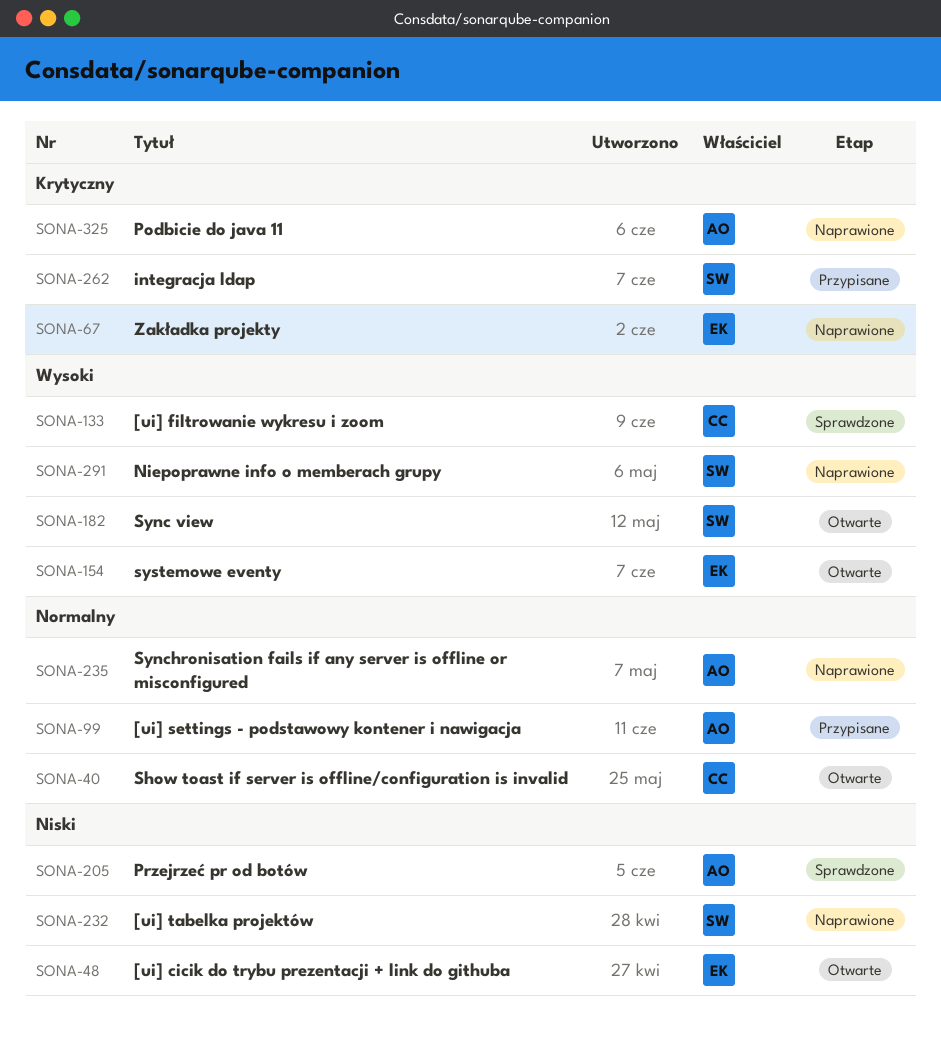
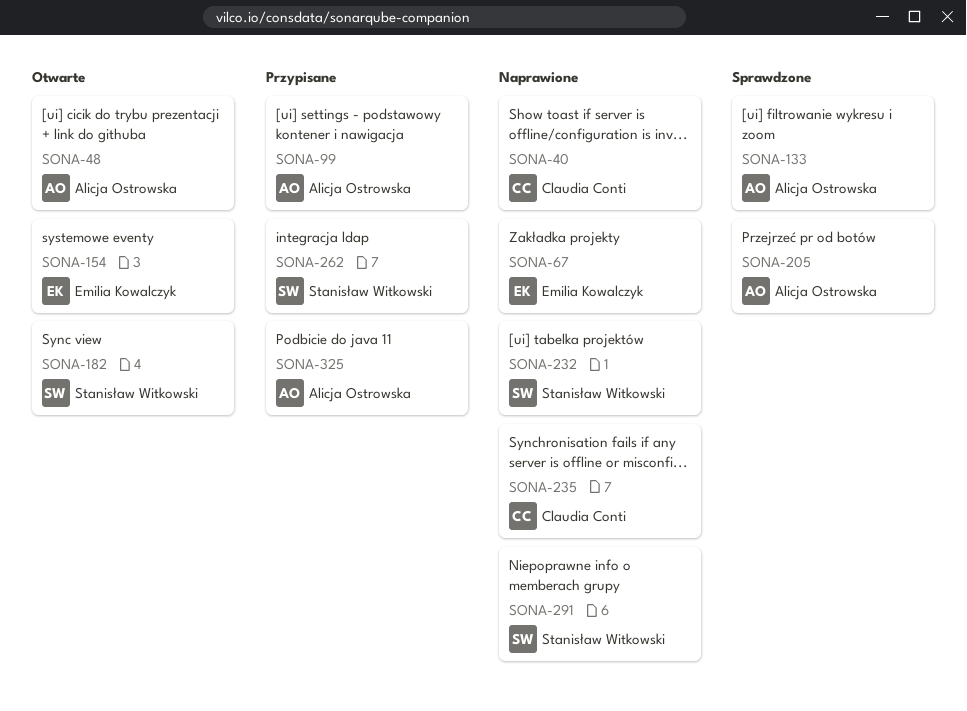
SONA-40, status: Otwarte -> Naprawione
SONA-48, owner: Emilia Kowalczyk -> Alicja Ostrowska
SONA-133, owner: Claudia Conti -> Alicja Ostrowska
SONA-235, owner: Alicja Ostrowska -> Claudia Conti
SONA-325, status: Naprawione -> Przypisane

